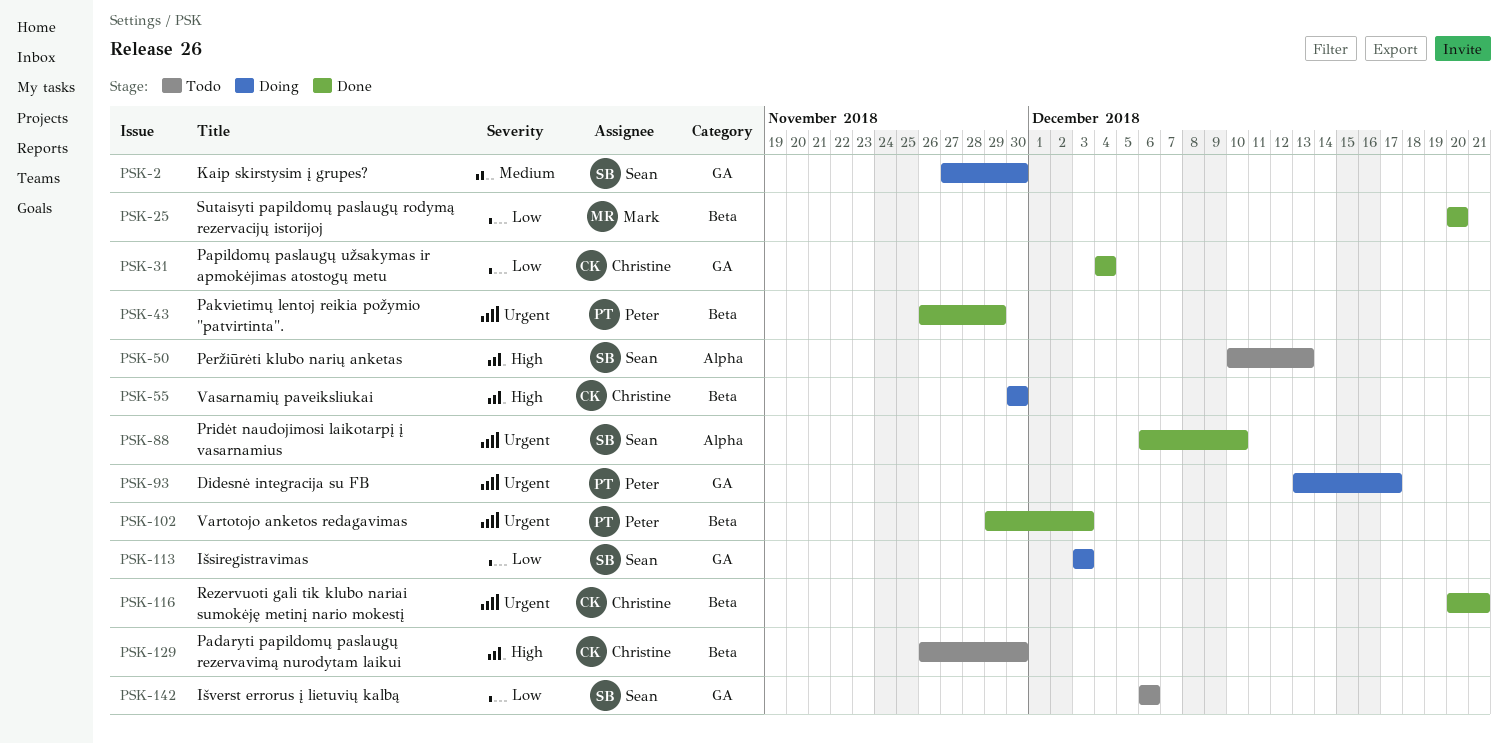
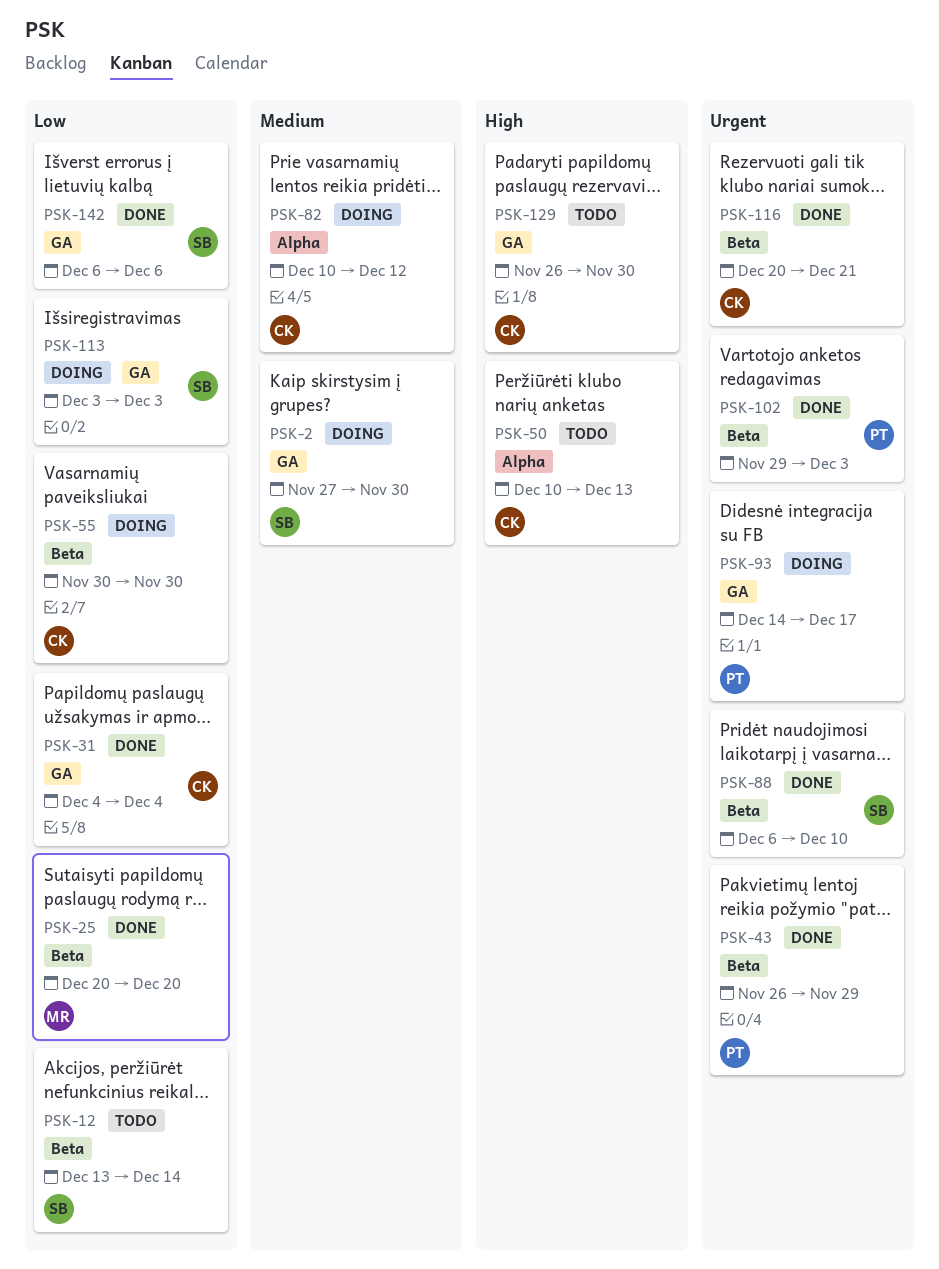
PSK-12: none -> present
PSK-50, owner: Sean -> Christine
PSK-55, priority: High -> Low
PSK-82: none -> present
PSK-88, label: Alpha -> Beta
PSK-93, start: Dec 13 -> Dec 14
PSK-129, label: Beta -> GA
PSK-142, status: Todo -> Done

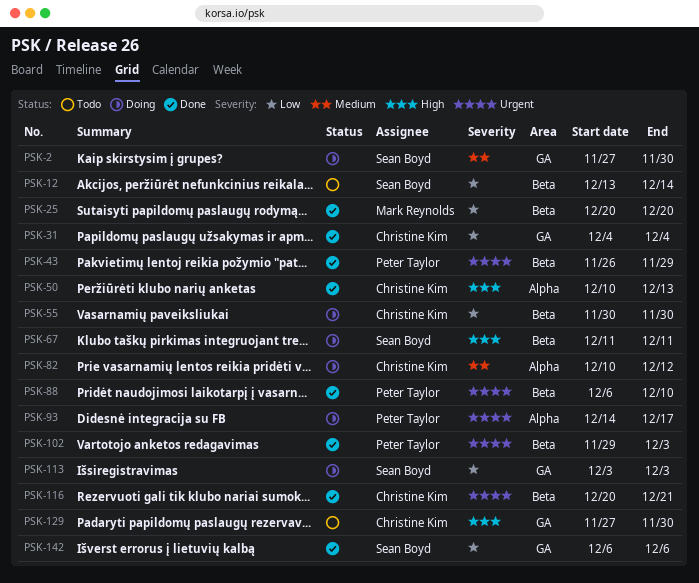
PSK-50, status: Todo -> Done
PSK-67: none -> present
PSK-88, owner: Sean Boyd -> Peter Taylor
PSK-93, label: GA -> Alpha
PSK-129, start: Nov 26 -> Nov 27

